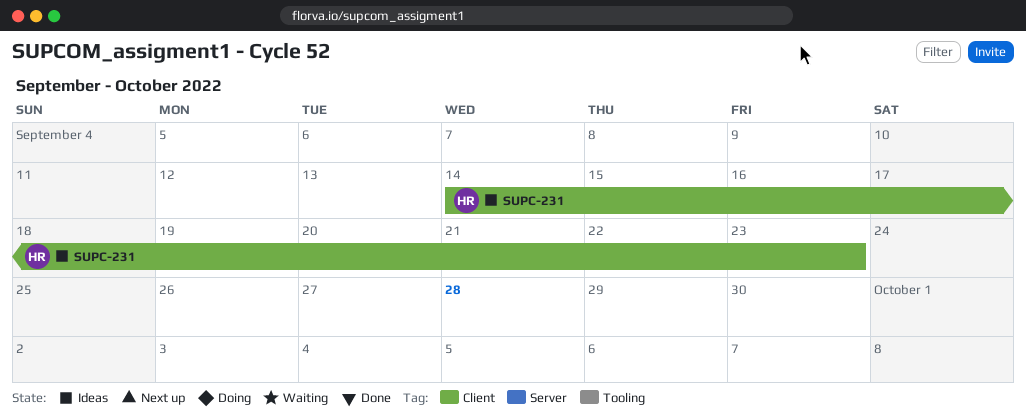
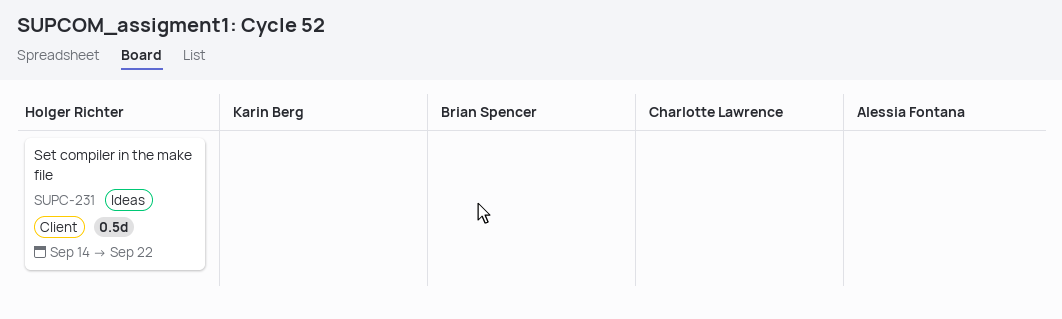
SUPC-231, due: Sep 23 -> Sep 22

